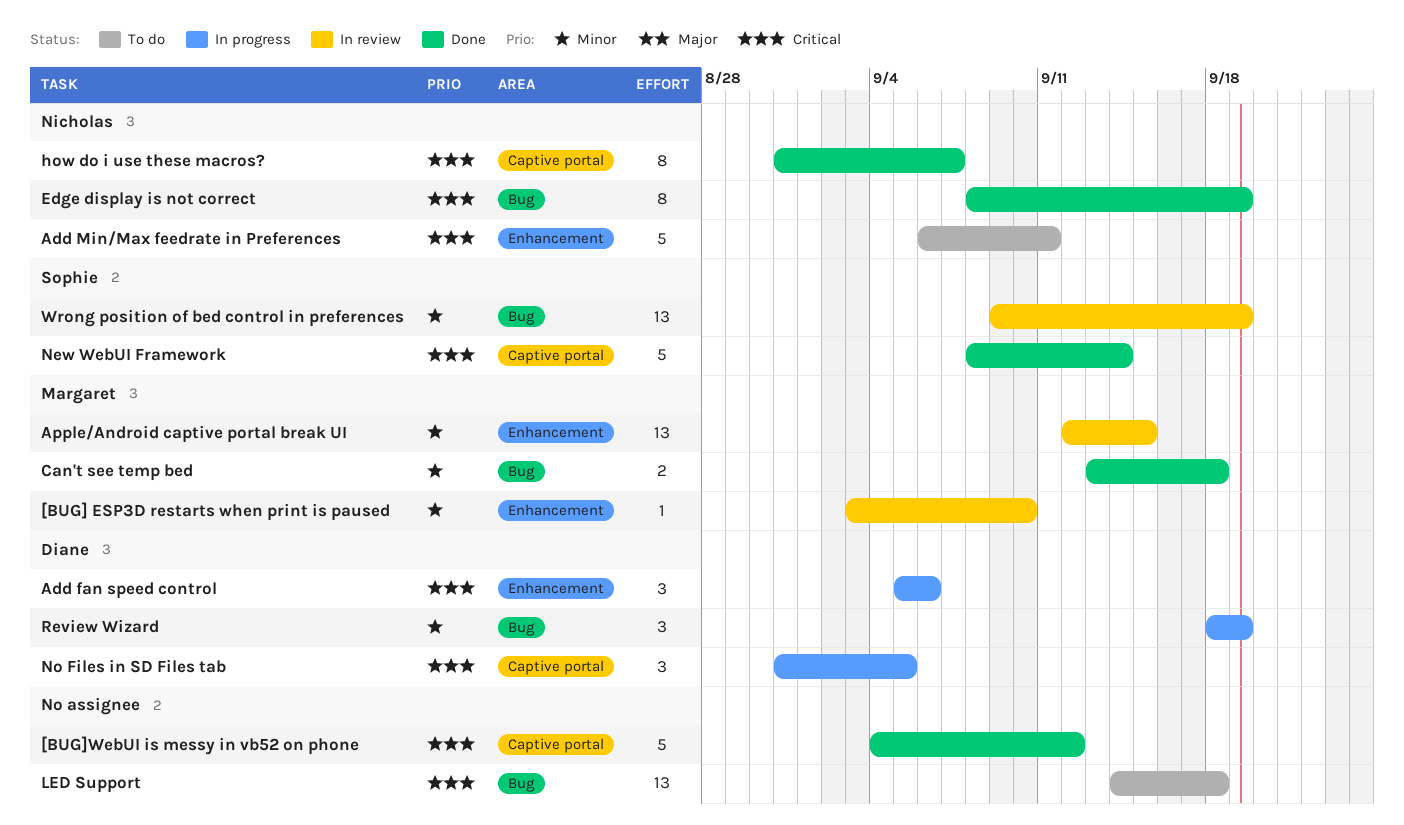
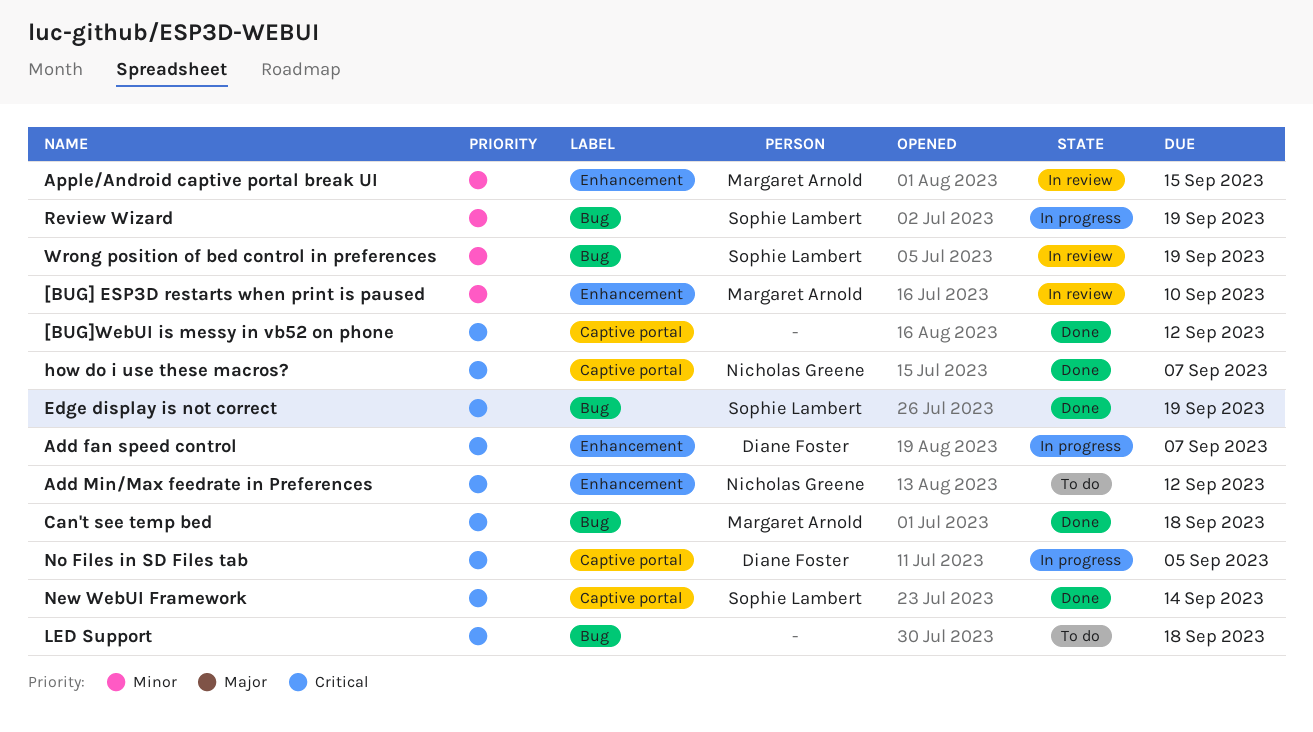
Add fan speed control, due: Sep 6 -> Sep 7
Add Min/Max feedrate in Preferences, due: Sep 11 -> Sep 12
Can't see temp bed, priority: Minor -> Critical
Edge display is not correct, owner: Nicholas Greene -> Sophie Lambert
Review Wizard, owner: Diane Foster -> Sophie Lambert

